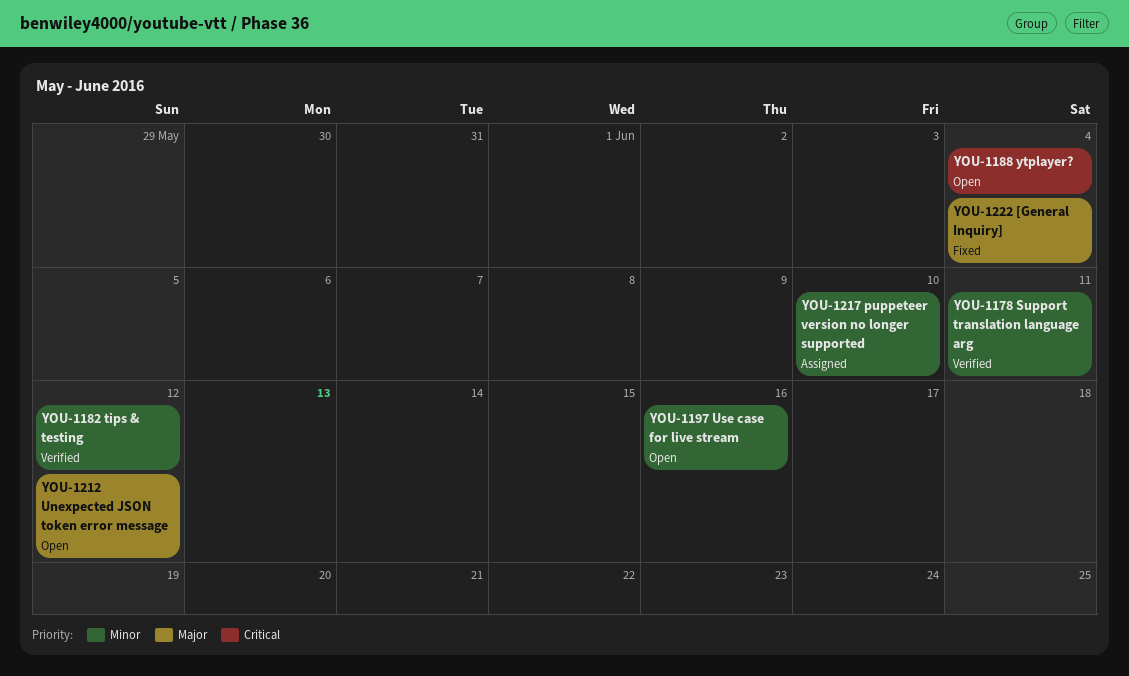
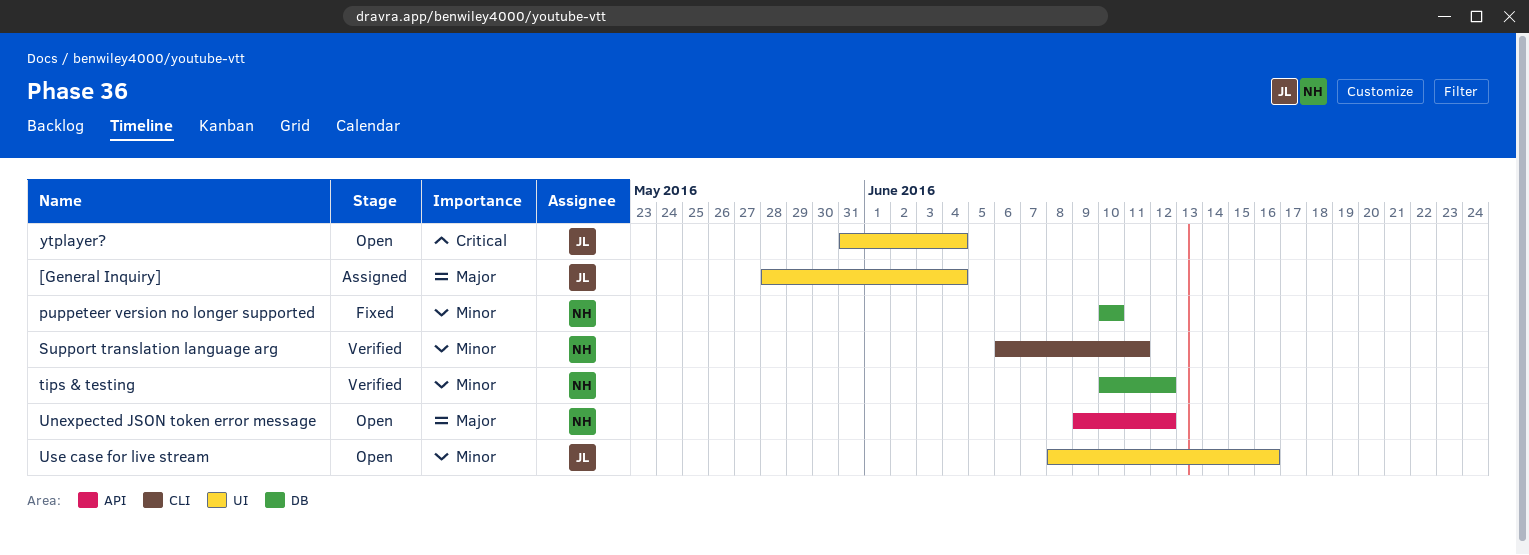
[General Inquiry], status: Fixed -> Assigned
puppeteer version no longer supported, status: Assigned -> Fixed

